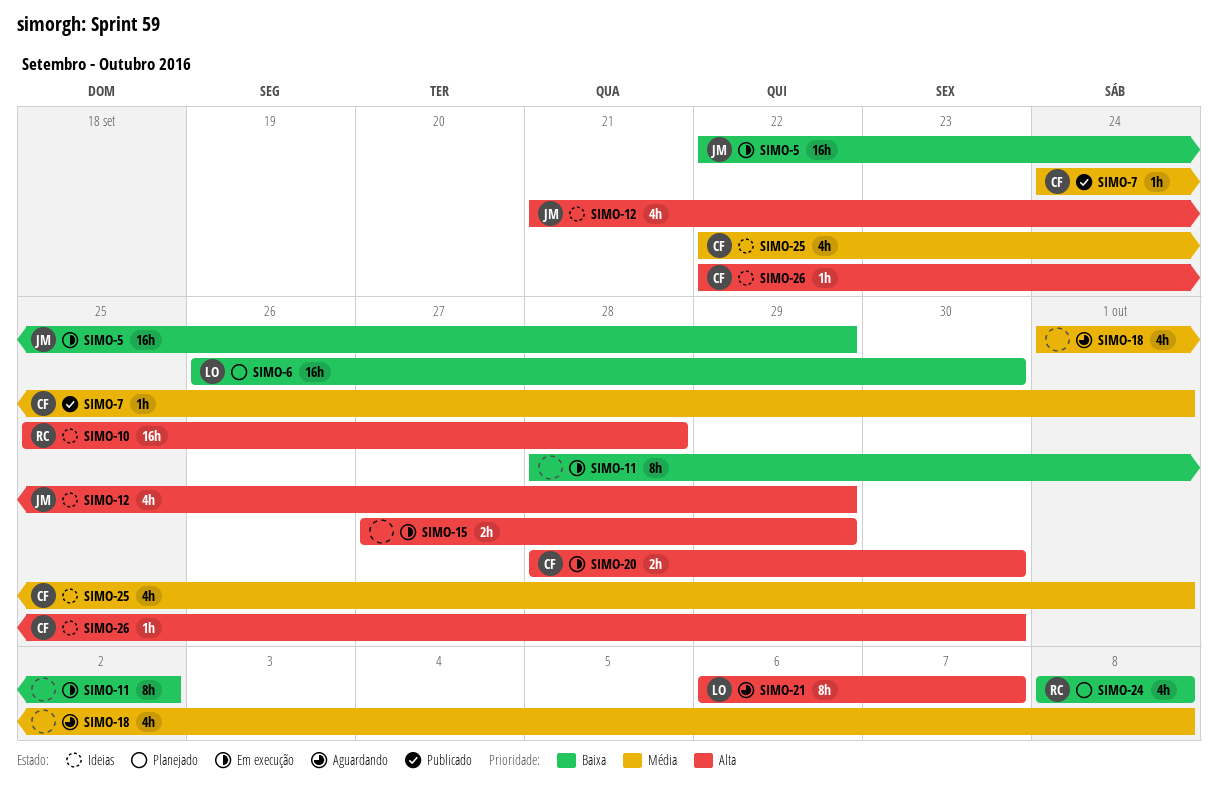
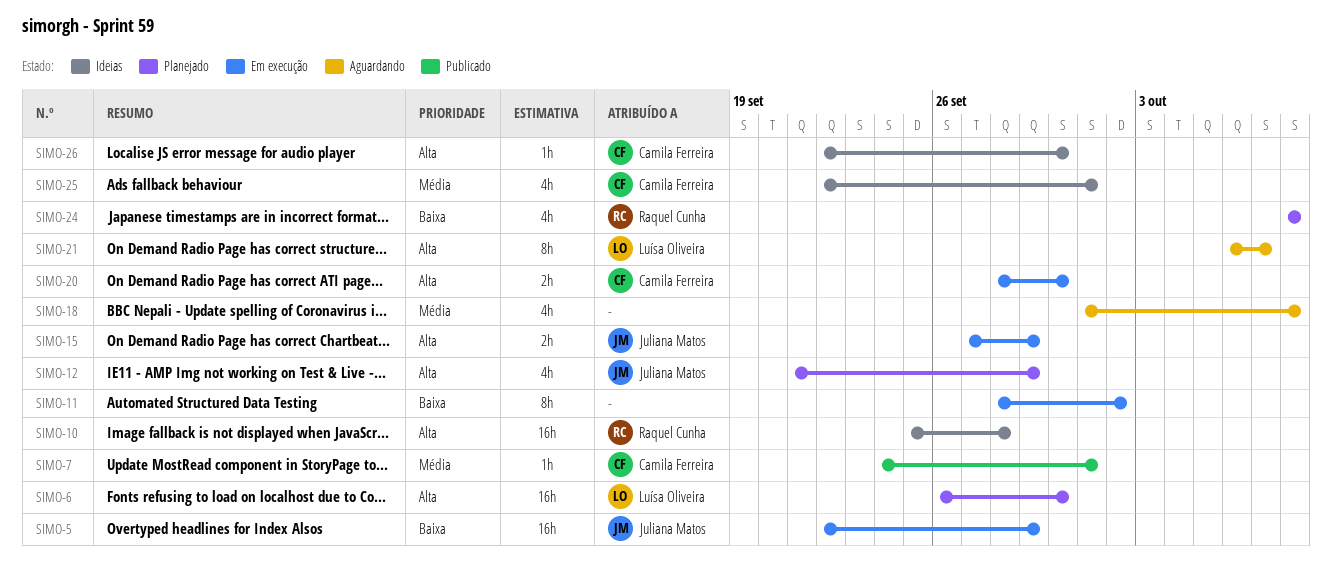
SIMO-6, priority: Baixa -> Alta
SIMO-12, status: Ideias -> Planejado
SIMO-15, owner: none -> Juliana Matos

